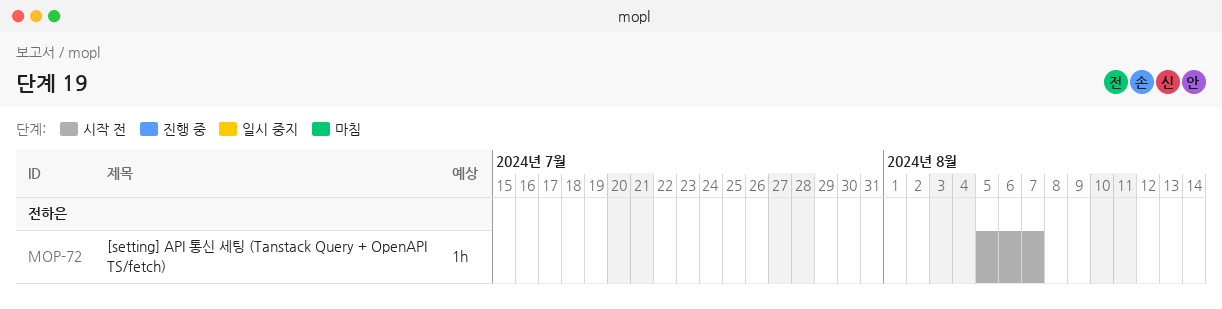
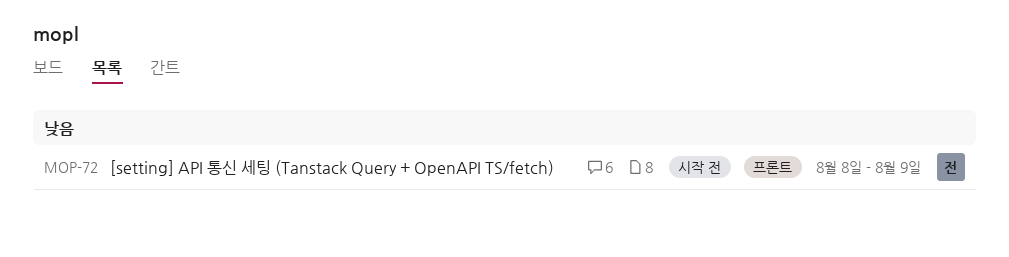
MOP-72, start: Aug 5 -> Aug 8
MOP-72, due: Aug 7 -> Aug 9

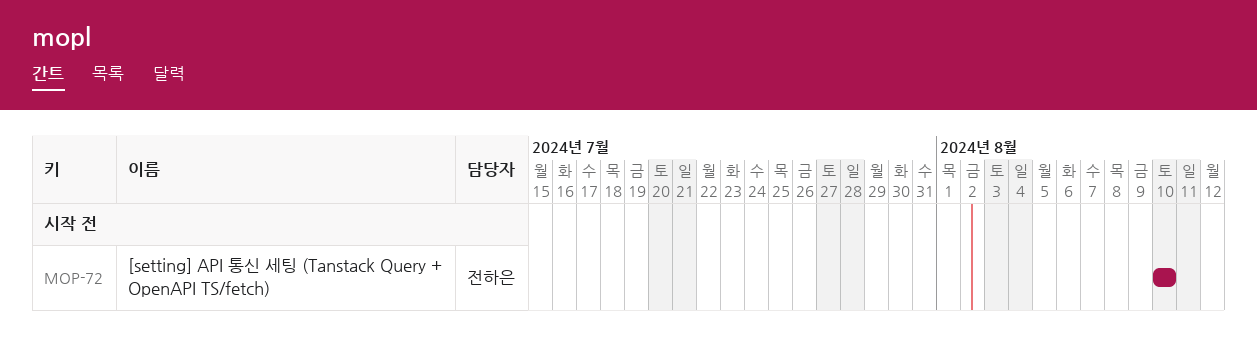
MOP-72, start: Aug 8 -> Aug 10
MOP-72, due: Aug 9 -> Aug 10

